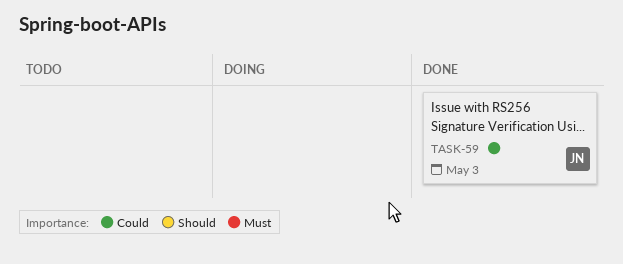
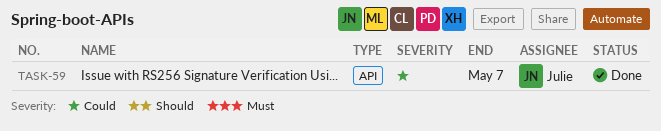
TASK-59, due: May 3 -> May 7

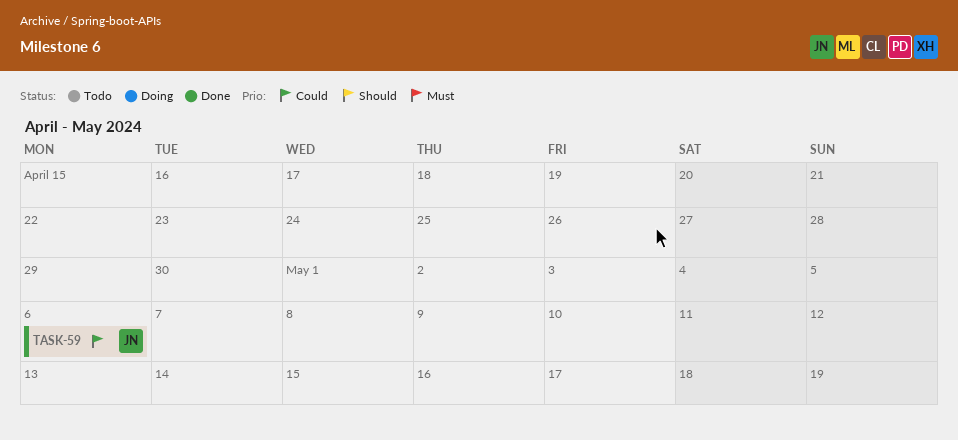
TASK-59, due: May 7 -> May 6

